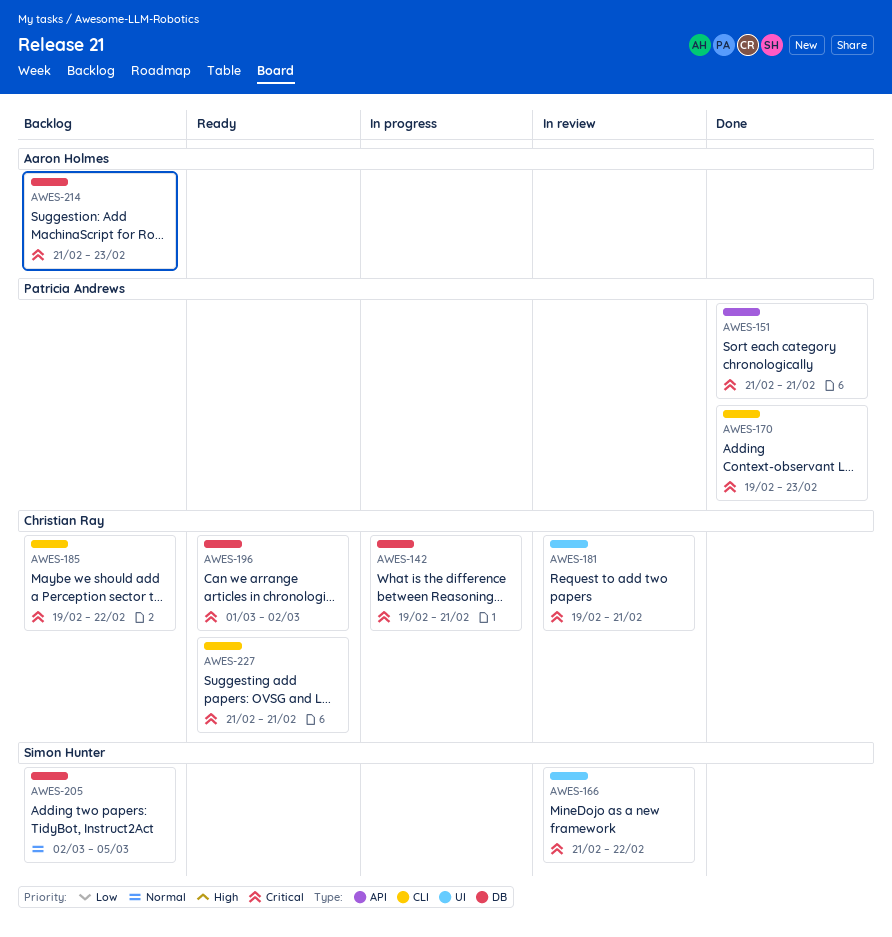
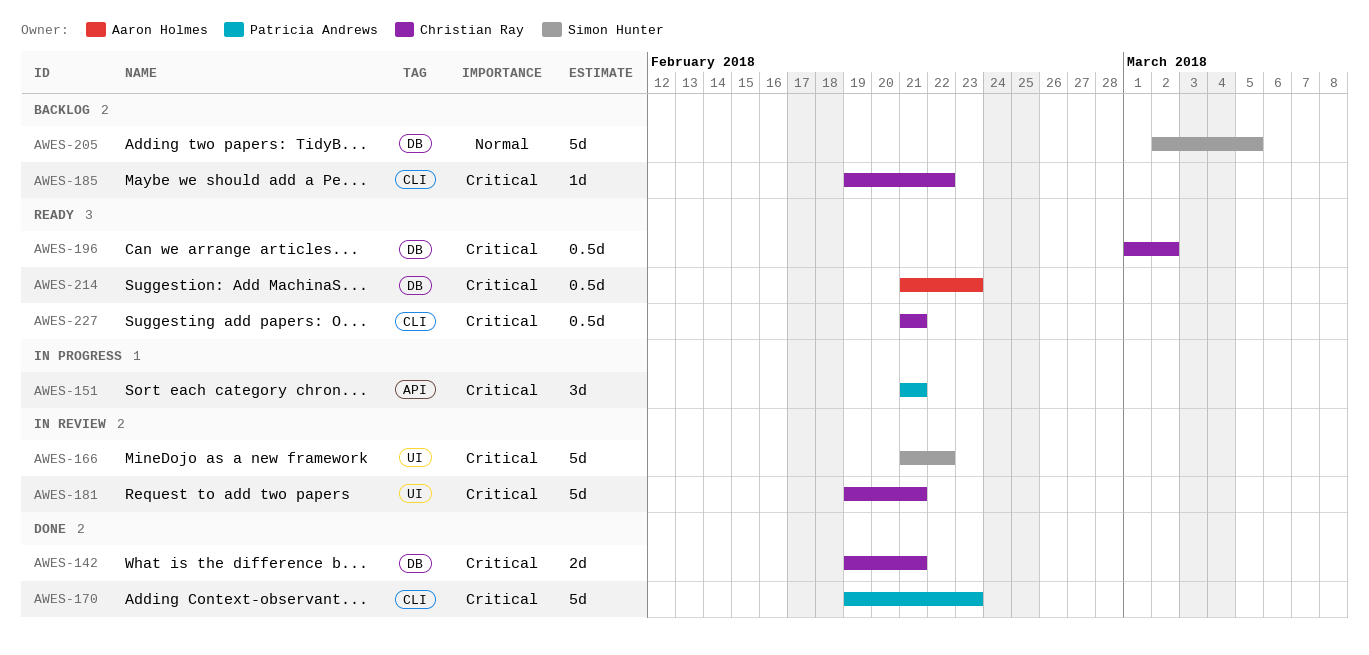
AWES-142, status: In progress -> Done
AWES-151, status: Done -> In progress
AWES-214, status: Backlog -> Ready

